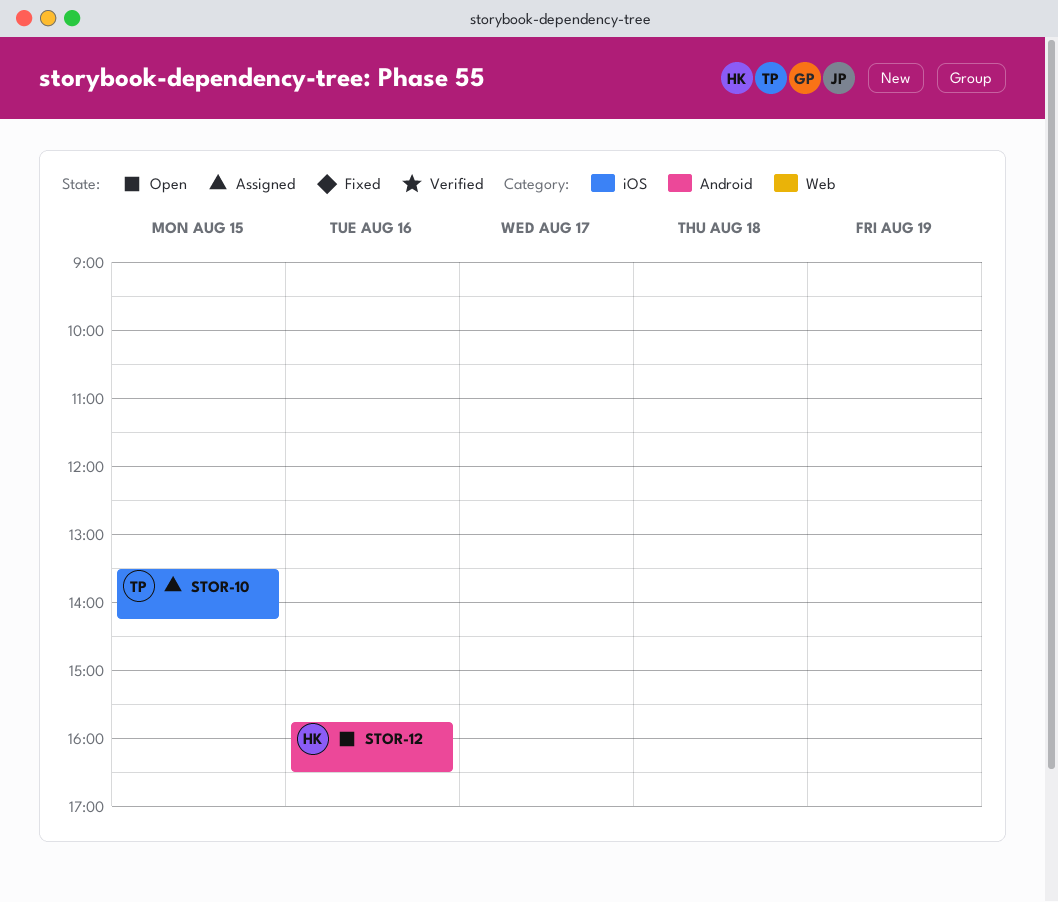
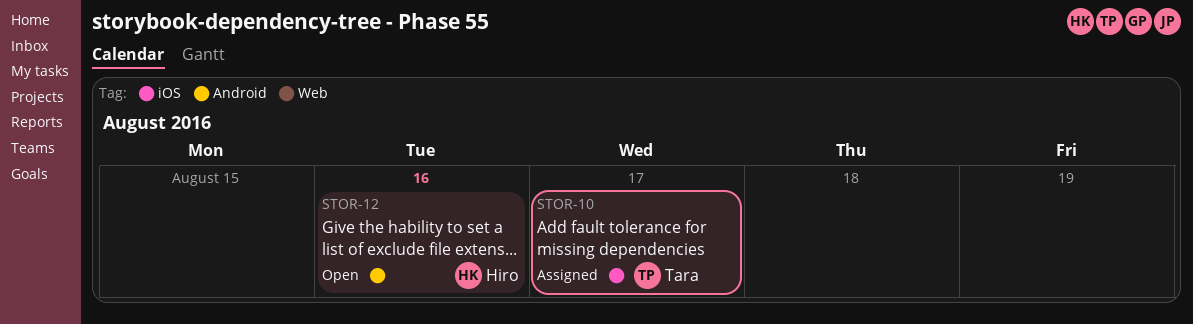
STOR-10, day: Aug 15 -> Aug 17

